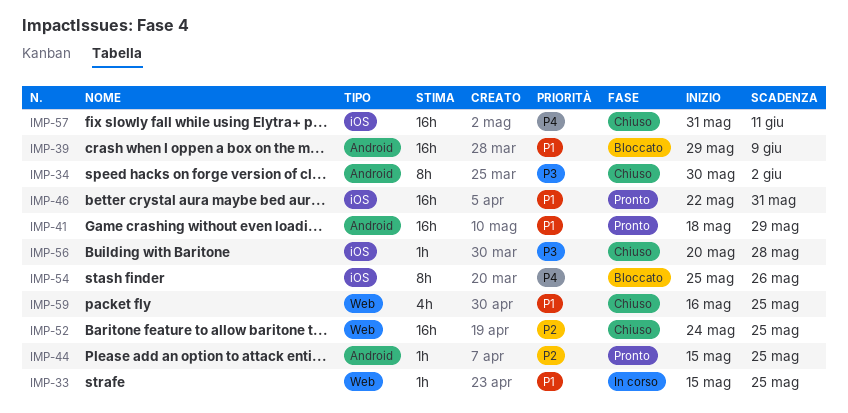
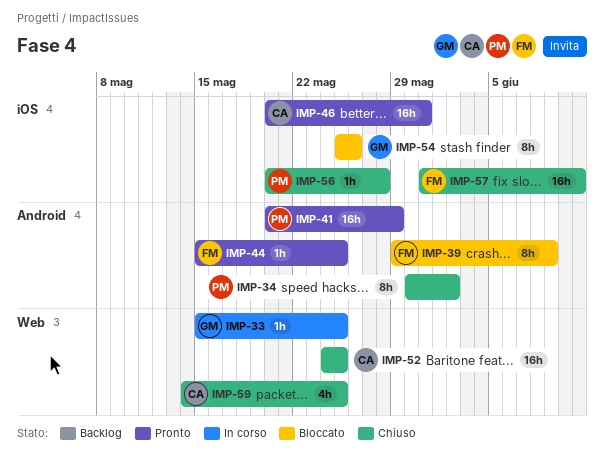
IMP-39, estimate: 16h -> 8h
IMP-41, start: May 18 -> May 20
IMP-46, start: May 22 -> May 20
IMP-59, start: May 16 -> May 14

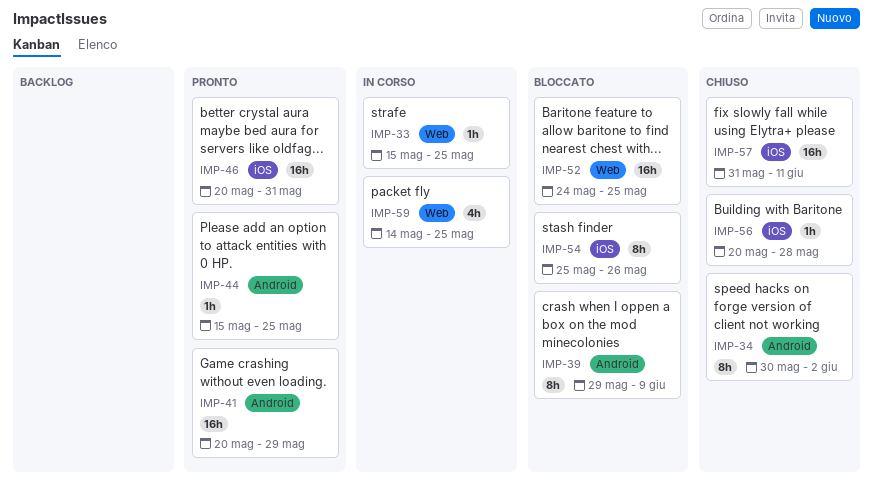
IMP-52, status: Chiuso -> Bloccato
IMP-59, status: Chiuso -> In corso

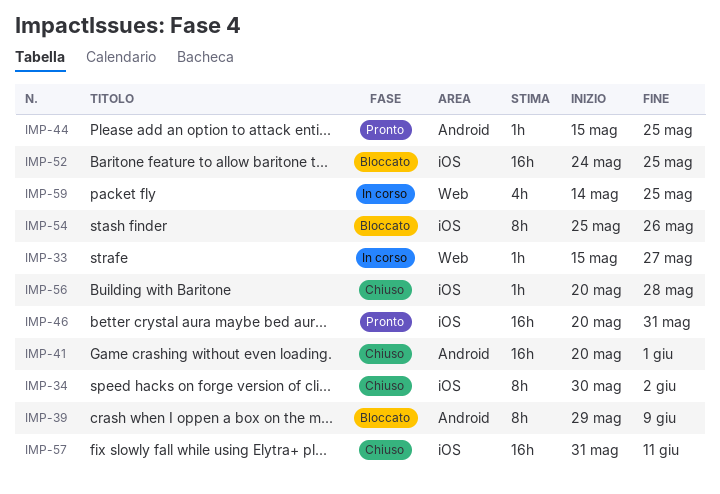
IMP-33, due: May 25 -> May 27
IMP-34, label: Android -> iOS
IMP-41, status: Pronto -> Chiuso
IMP-41, due: May 29 -> Jun 1
IMP-52, label: Web -> iOS

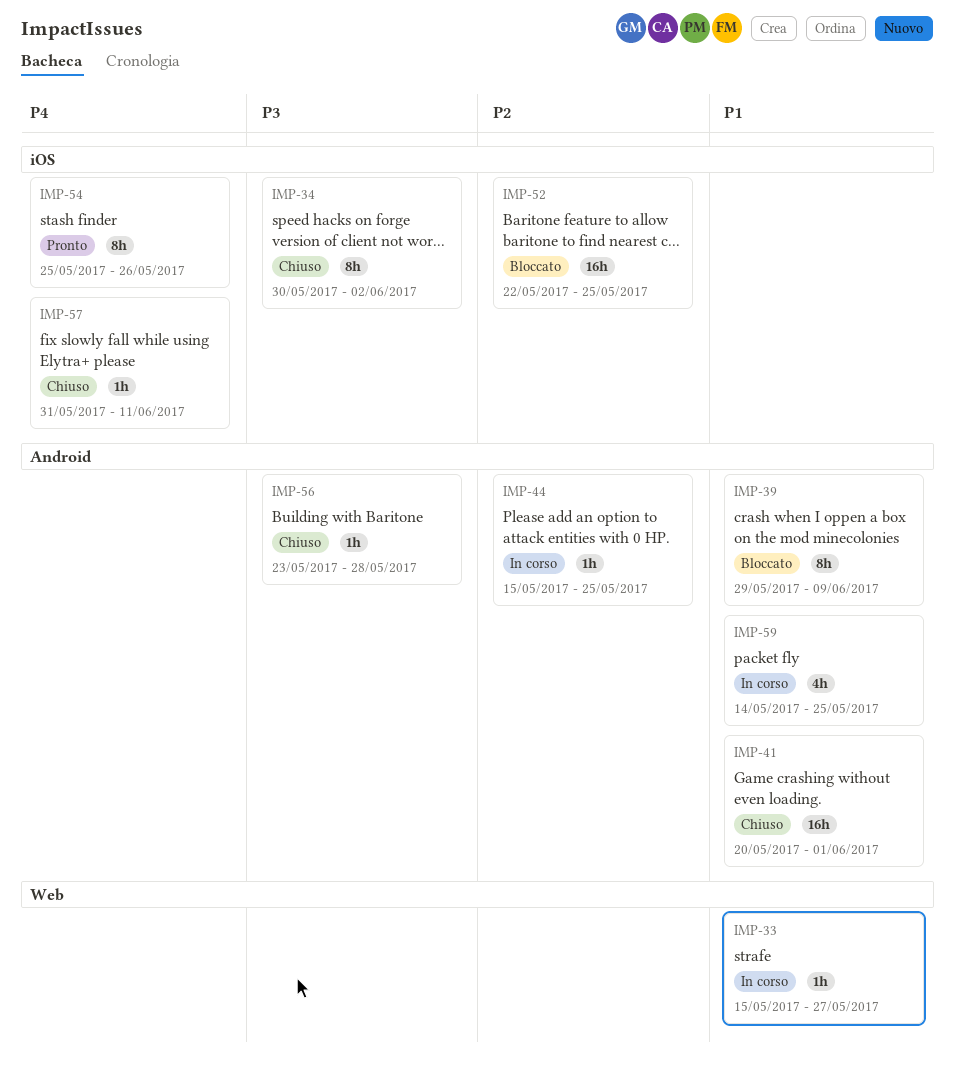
IMP-44, status: Pronto -> In corso
IMP-46: present -> none
IMP-52, start: May 24 -> May 22
IMP-54, status: Bloccato -> Pronto
IMP-56, label: iOS -> Android
IMP-56, start: May 20 -> May 23
IMP-57, estimate: 16h -> 1h
IMP-59, label: Web -> Android

